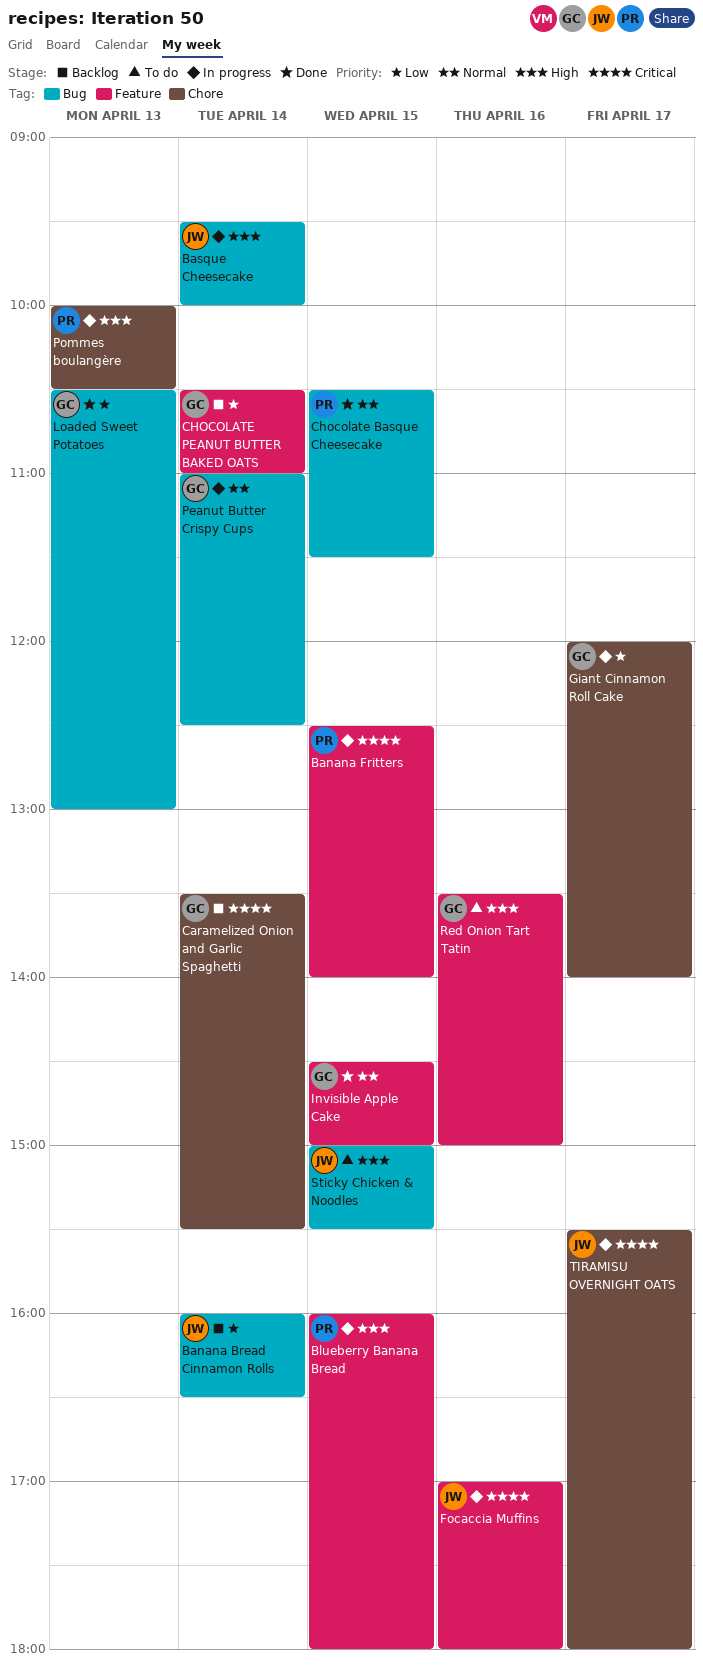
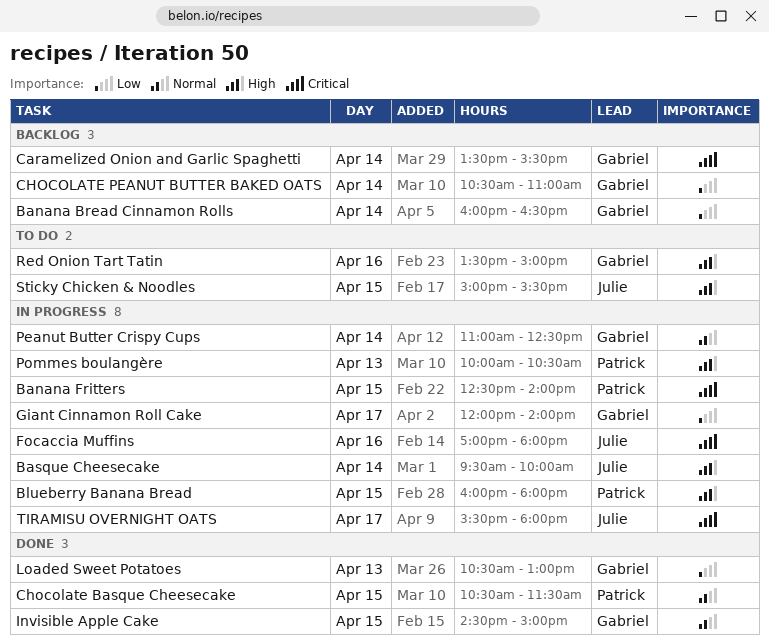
Banana Bread Cinnamon Rolls, owner: Julie -> Gabriel

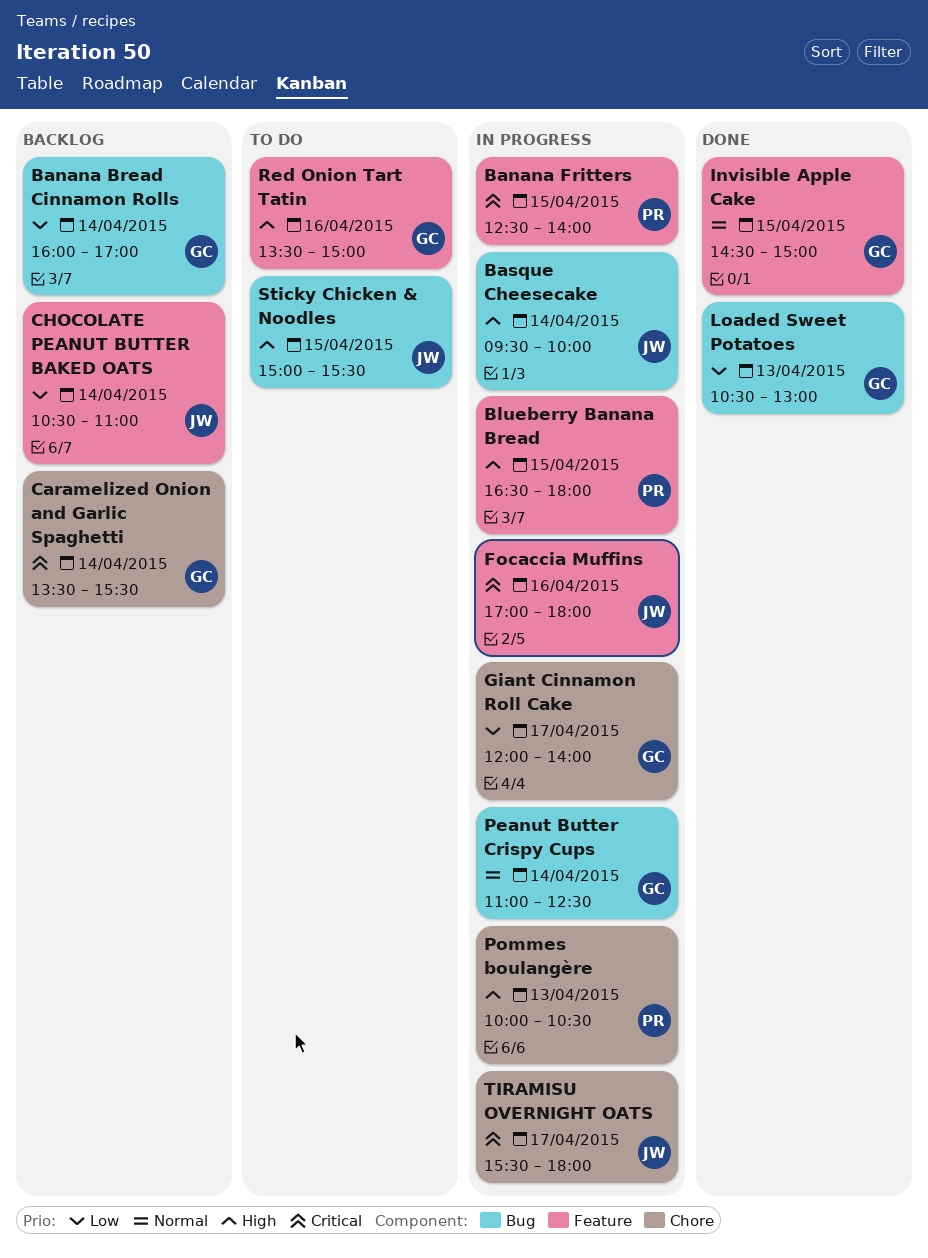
Banana Bread Cinnamon Rolls, ends: 16:30 -> 17:00
Blueberry Banana Bread, begins: 16:00 -> 16:30
Chocolate Basque Cheesecake: present -> none
CHOCOLATE PEANUT BUTTER BAKED OATS, owner: Gabriel -> Julie

